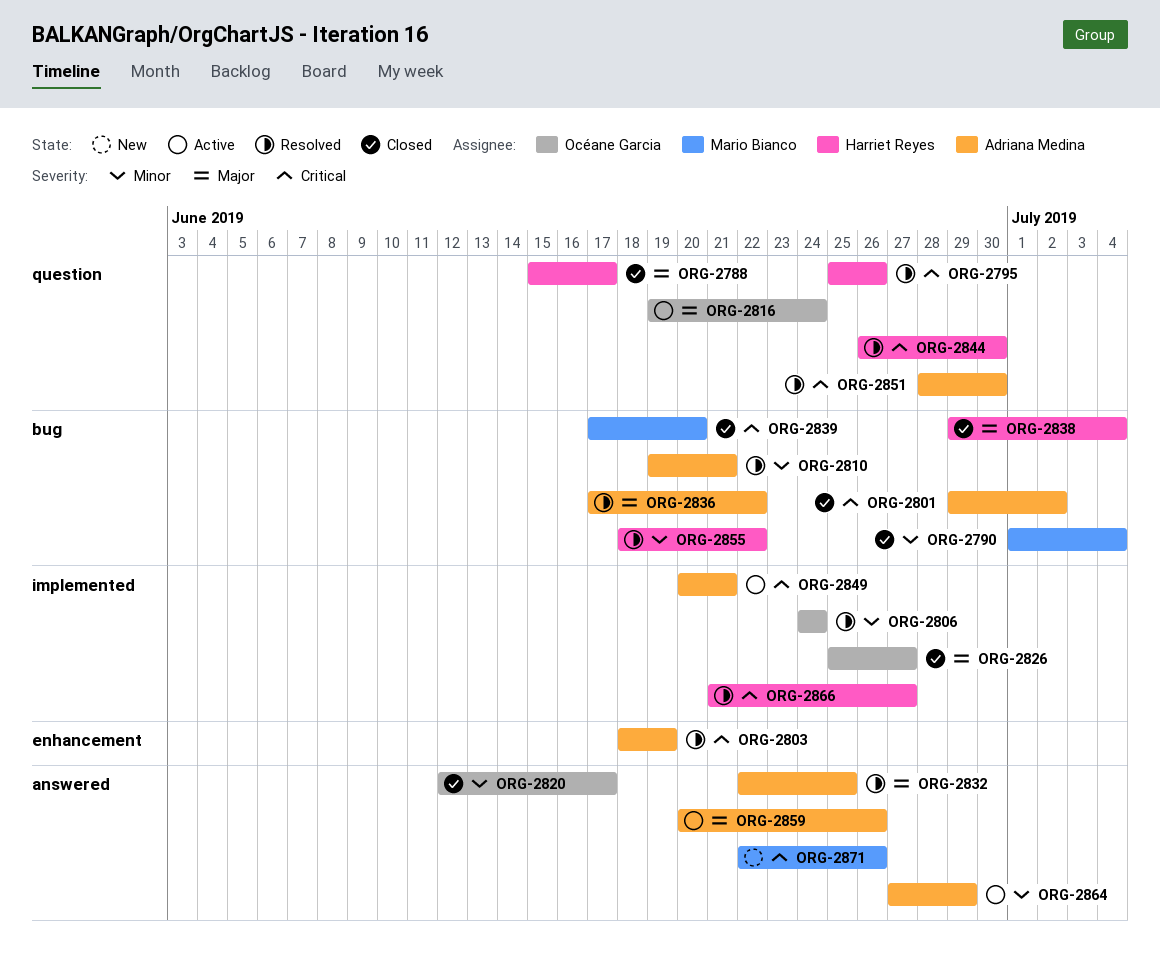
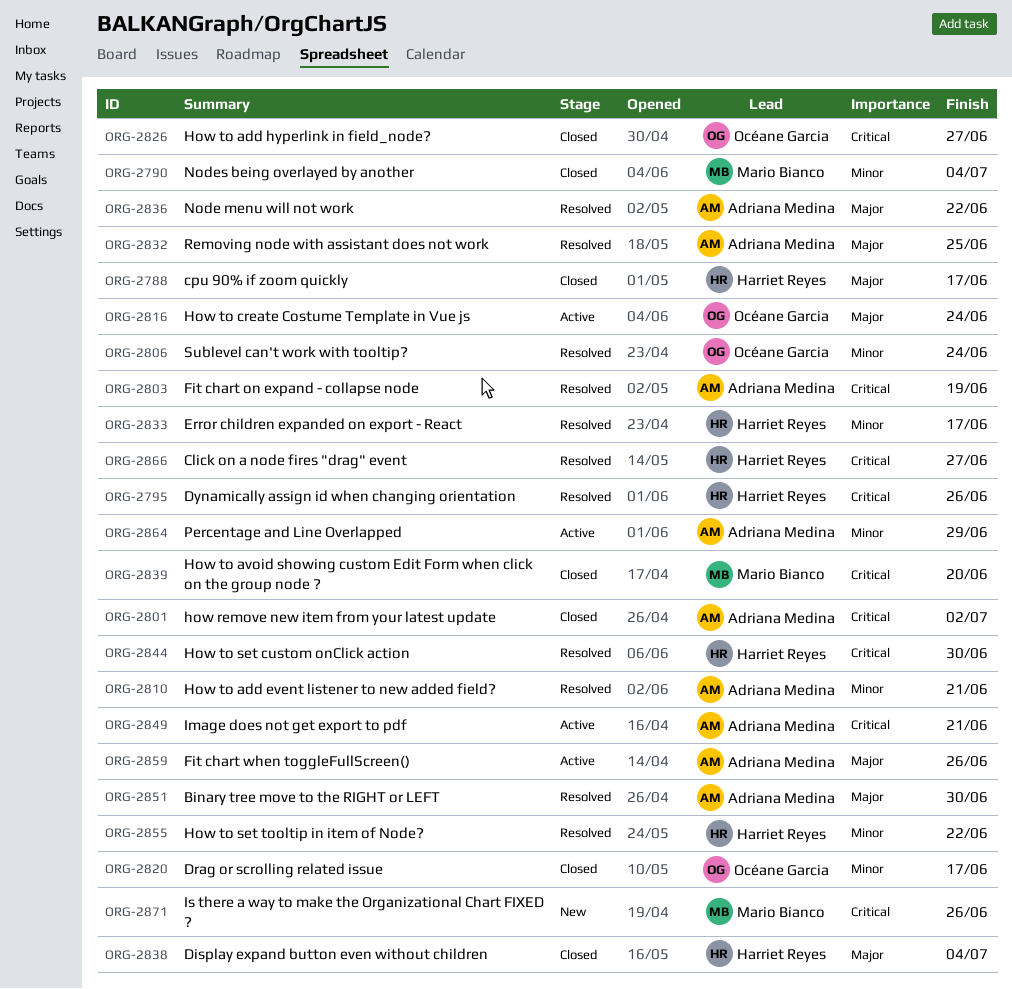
ORG-2826, priority: Major -> Critical
ORG-2833: none -> present
ORG-2851, priority: Critical -> Major

